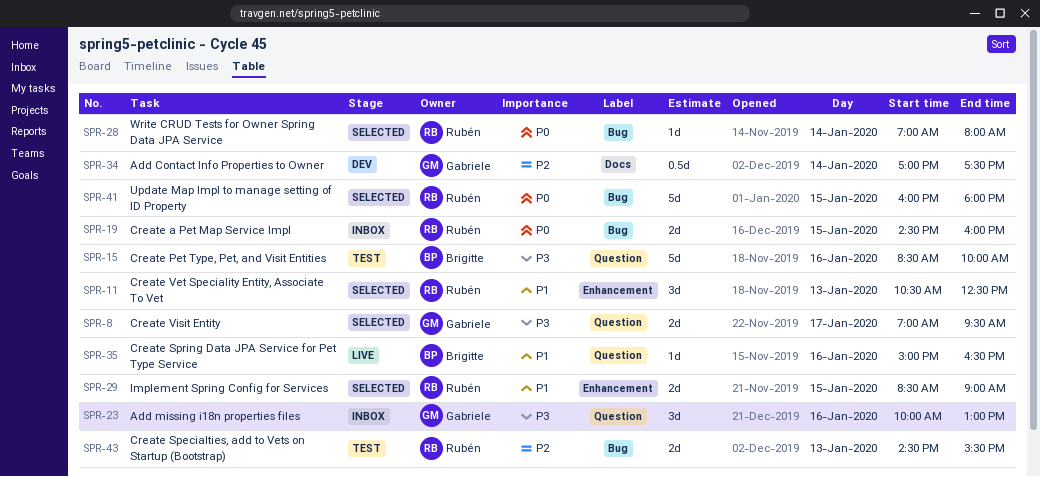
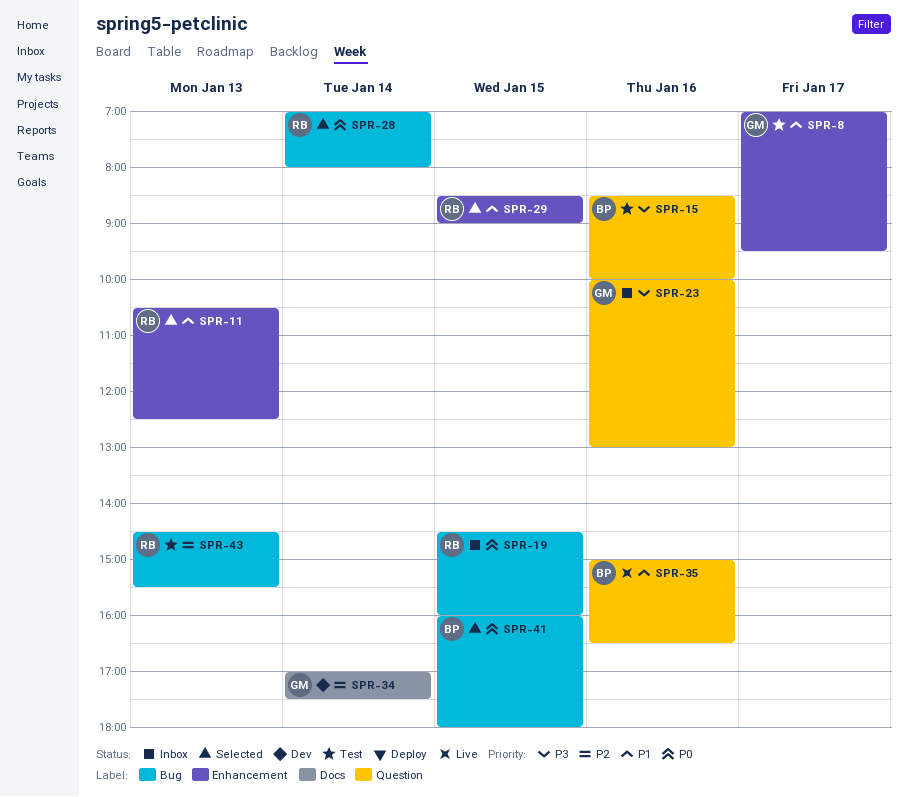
SPR-8, status: Selected -> Test
SPR-8, priority: P3 -> P1
SPR-8, label: Question -> Enhancement
SPR-41, owner: Rubén -> Brigitte

